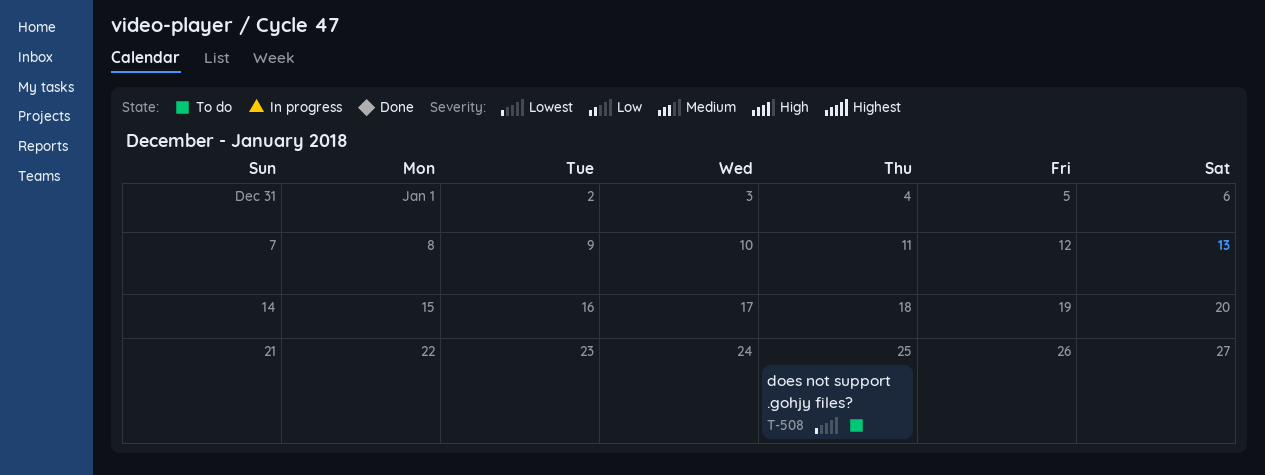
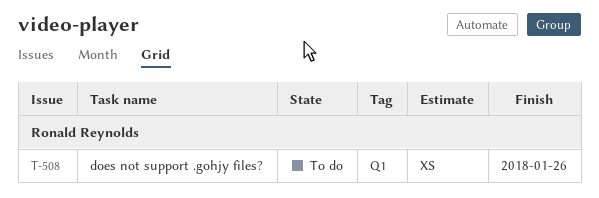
T-508, due: Jan 25 -> Jan 26

